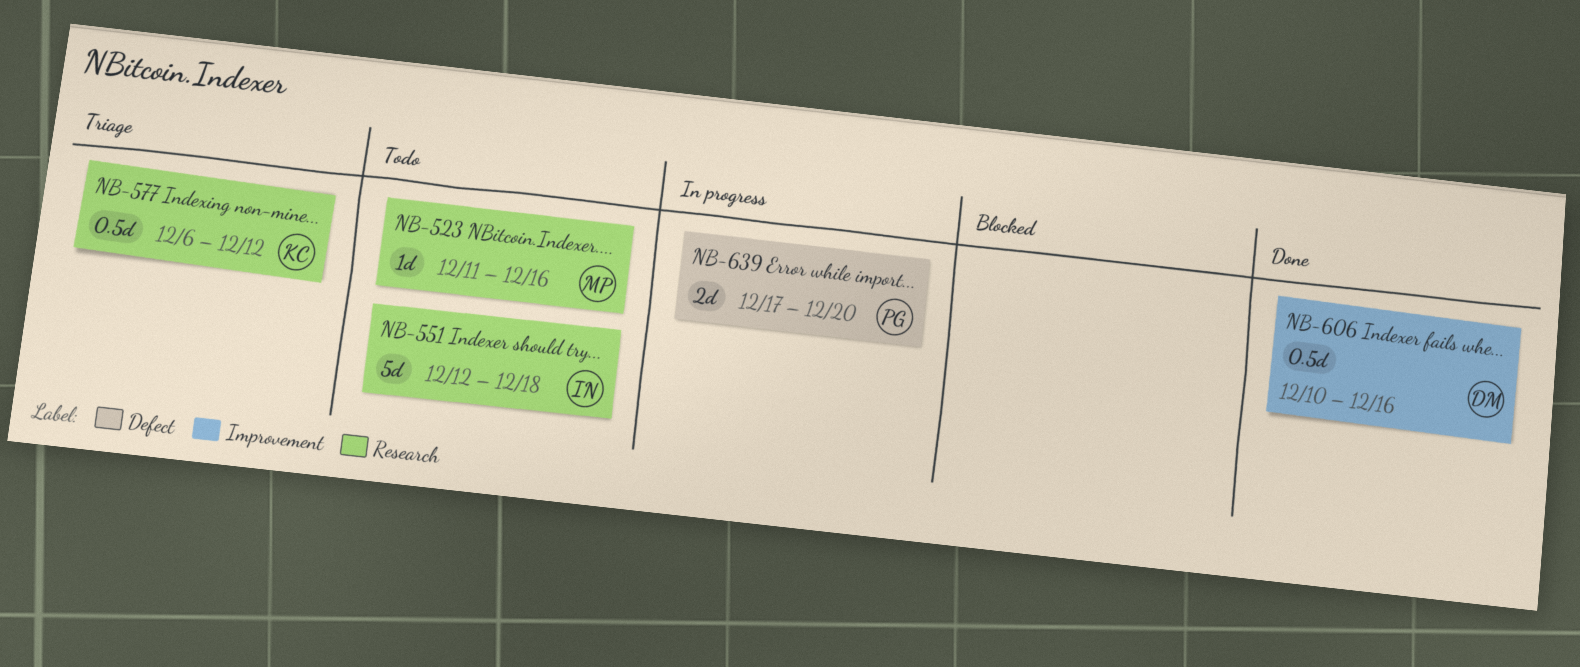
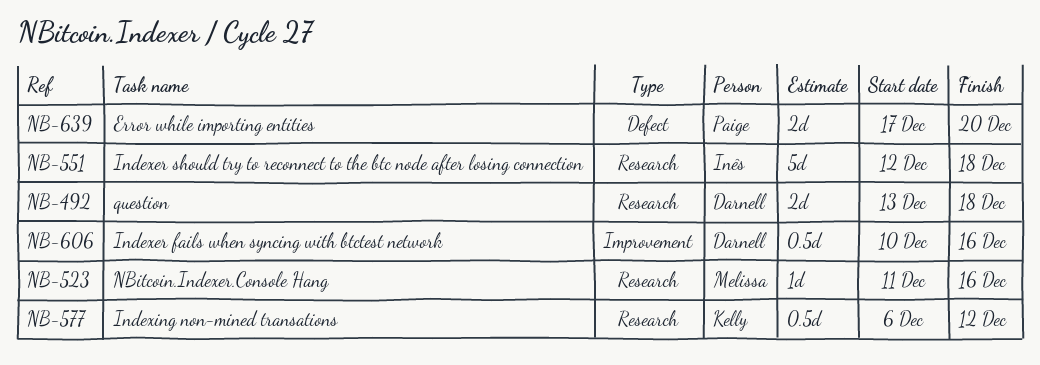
NB-492: none -> present

